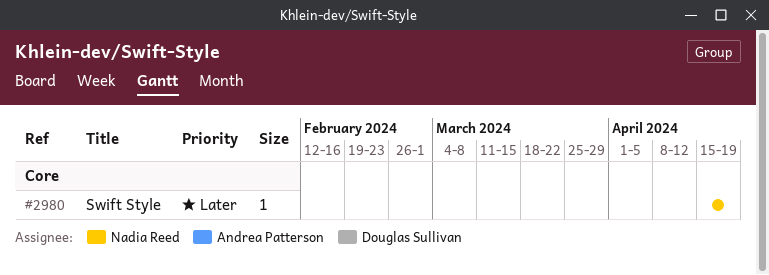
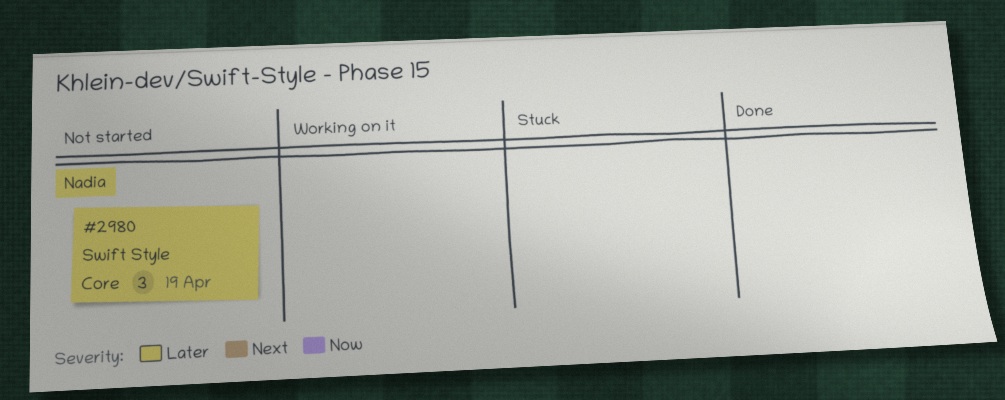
#2980, estimate: 1 -> 3

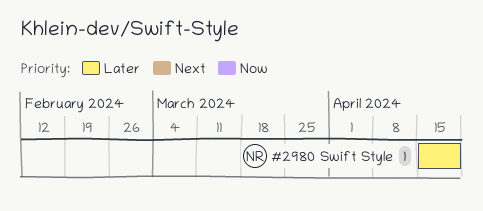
#2980, estimate: 3 -> 1

